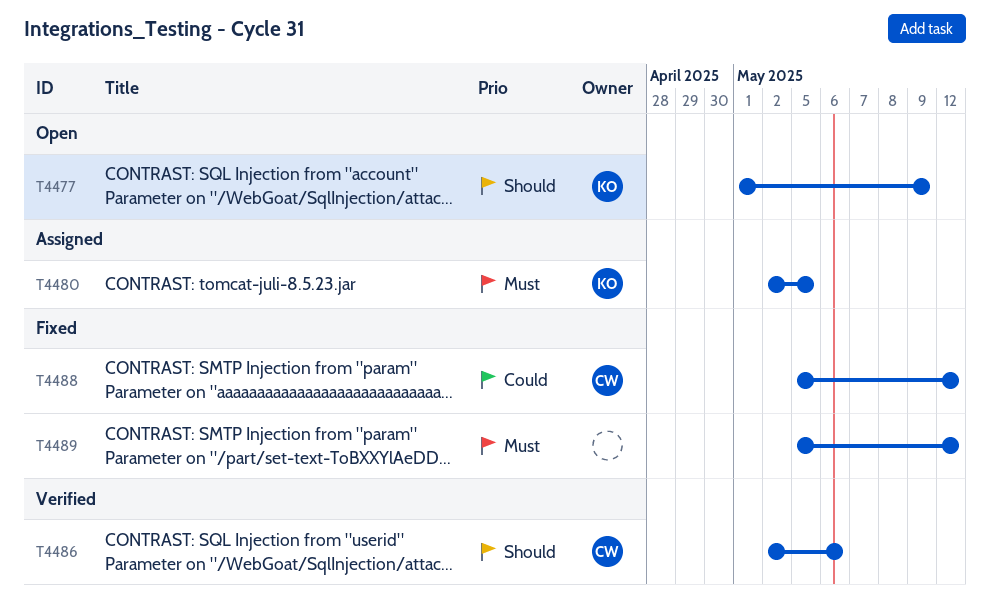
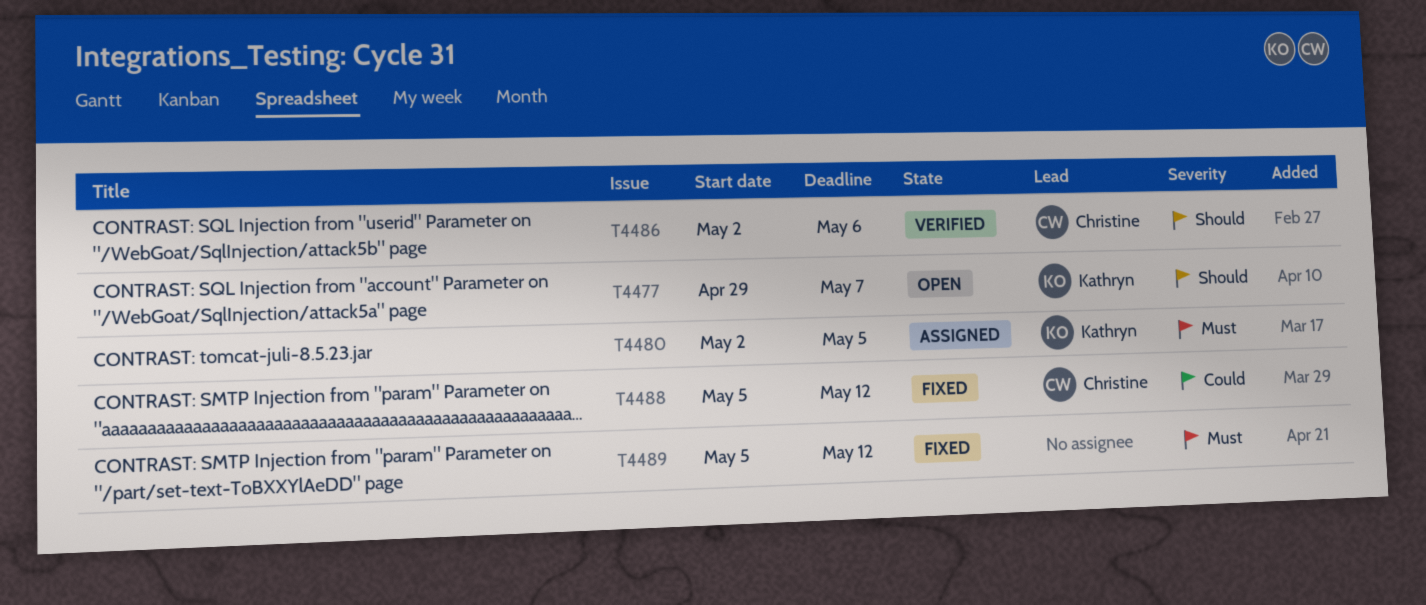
T4477, start: May 1 -> Apr 29
T4477, due: May 9 -> May 7

